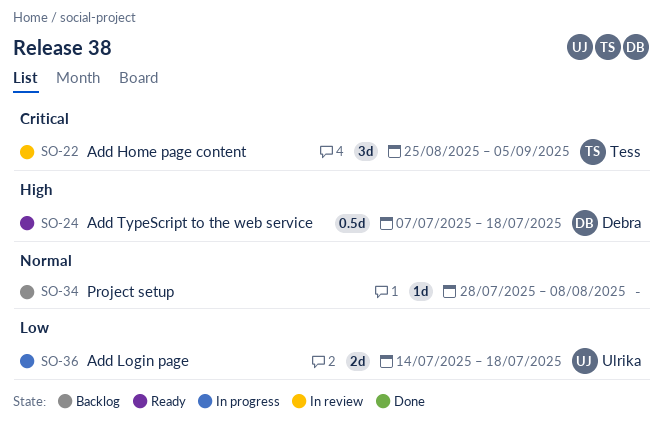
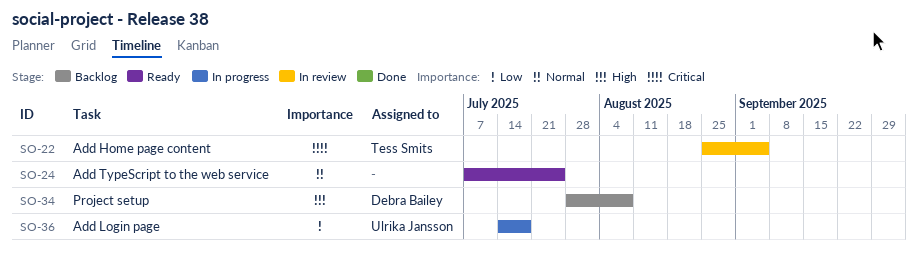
SO-24, owner: Debra Bailey -> none
SO-24, priority: High -> Normal
SO-24, due: Jul 18 -> Jul 25
SO-34, owner: none -> Debra Bailey
SO-34, priority: Normal -> High

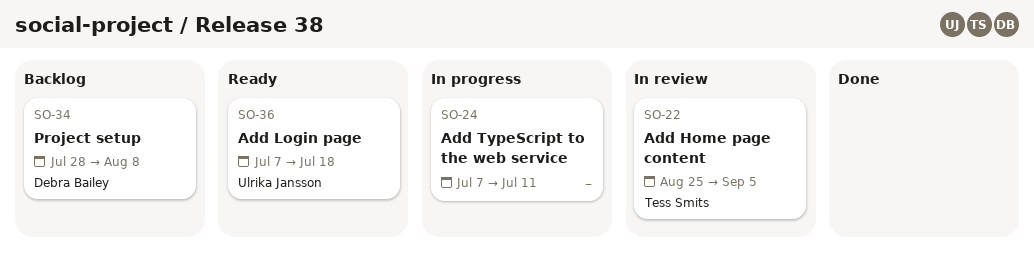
SO-24, status: Ready -> In progress
SO-24, due: Jul 25 -> Jul 11
SO-36, status: In progress -> Ready
SO-36, start: Jul 14 -> Jul 7

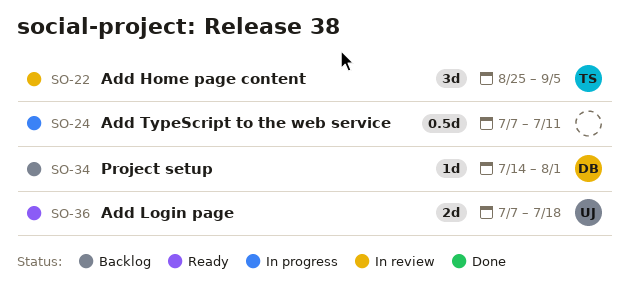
SO-34, start: Jul 28 -> Jul 14
SO-34, due: Aug 8 -> Aug 1

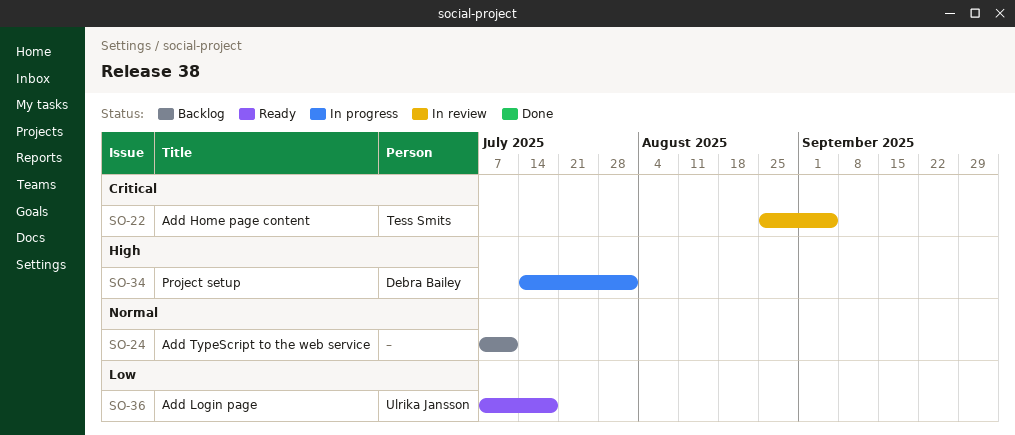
SO-24, status: In progress -> Backlog
SO-34, status: Backlog -> In progress

